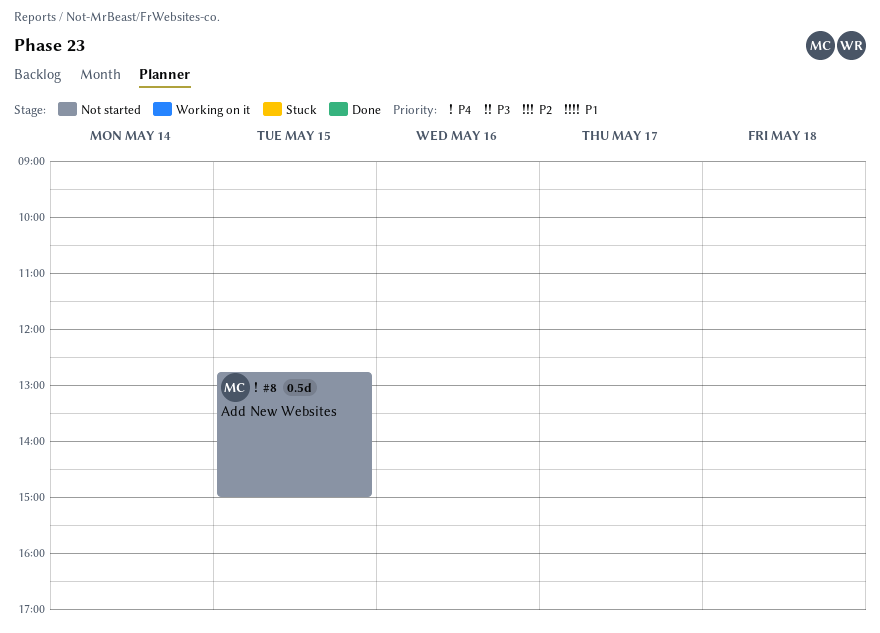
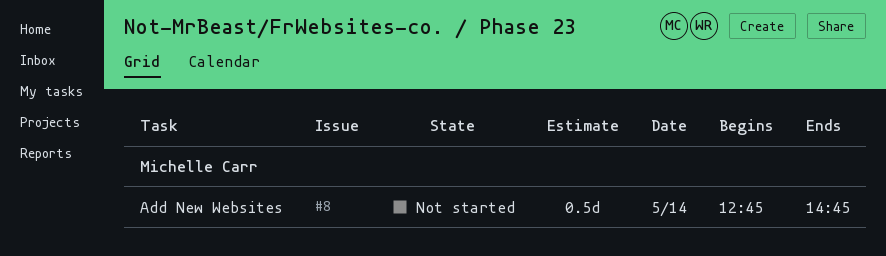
#8, day: May 15 -> May 14
#8, ends: 15:00 -> 14:45

